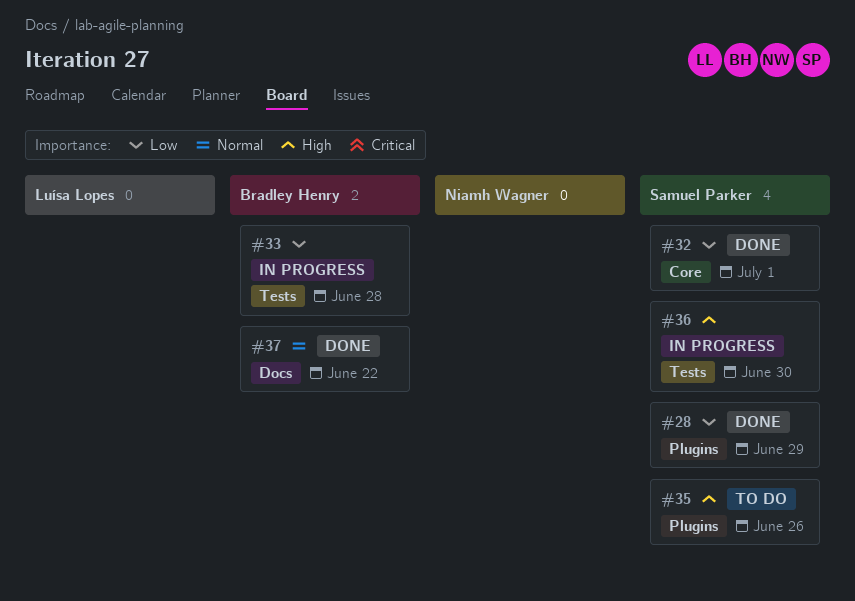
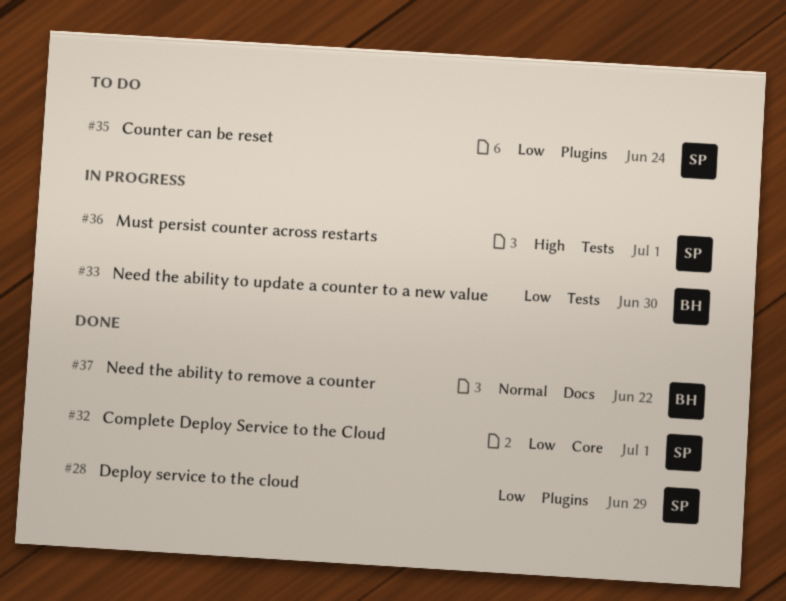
#33, due: Jun 28 -> Jun 30
#35, priority: High -> Low
#35, due: Jun 26 -> Jun 24
#36, due: Jun 30 -> Jul 1

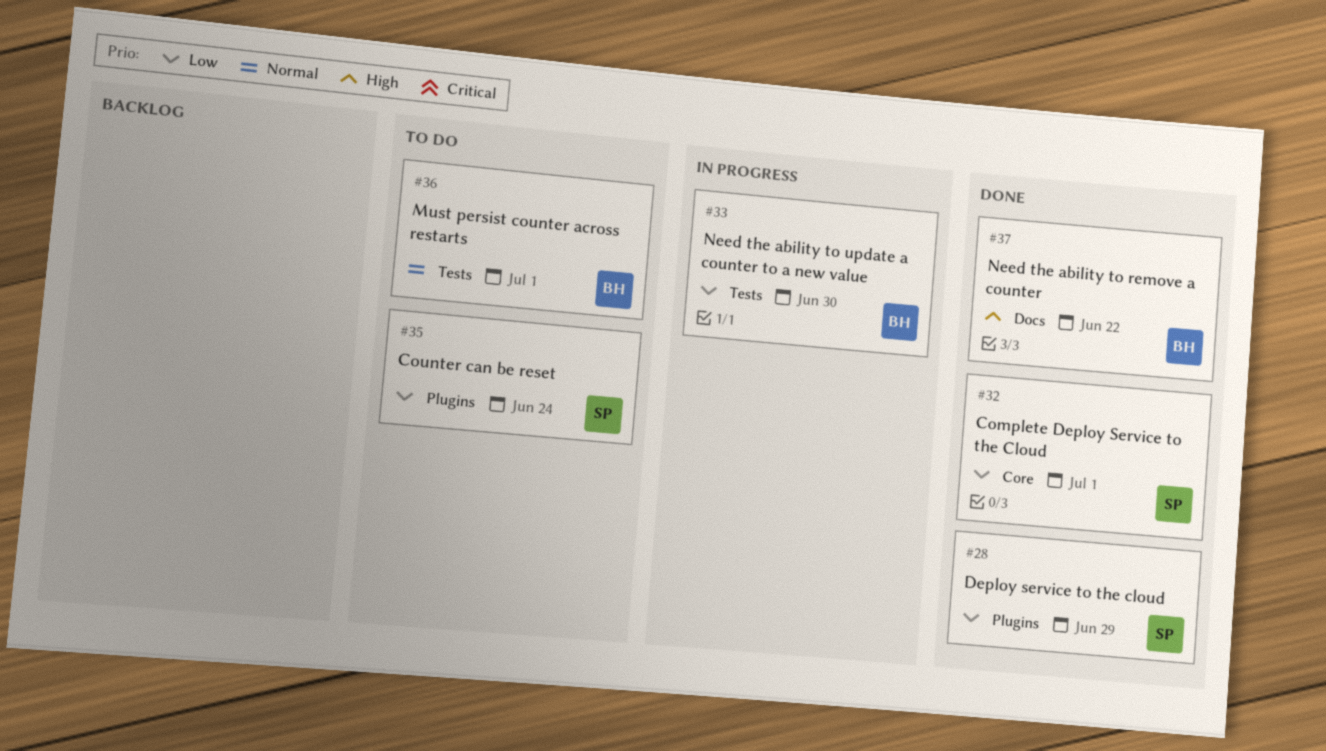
#36, status: In progress -> To do
#36, owner: SP -> BH
#36, priority: High -> Normal
#37, priority: Normal -> High

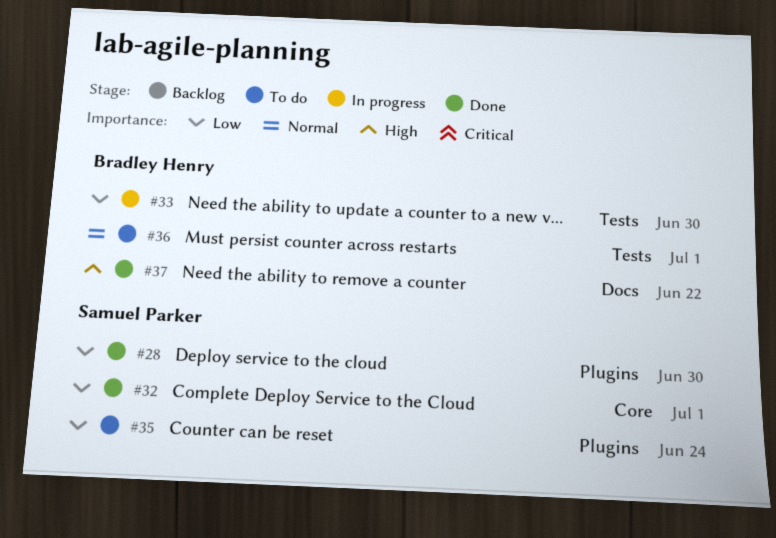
#28, due: Jun 29 -> Jun 30

